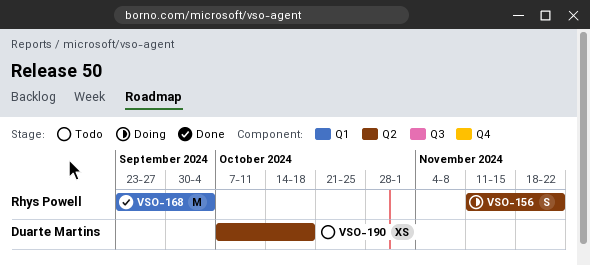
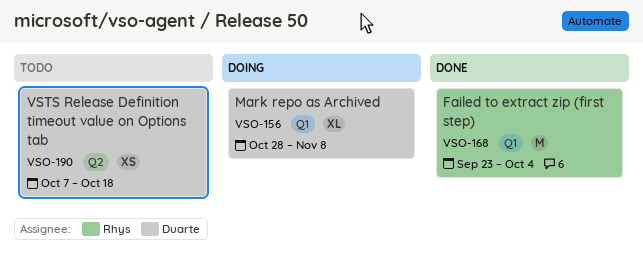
VSO-156, owner: Rhys Powell -> Duarte Martins
VSO-156, label: Q2 -> Q1
VSO-156, estimate: S -> XL
VSO-156, start: Nov 11 -> Oct 28
VSO-156, due: Nov 22 -> Nov 8

